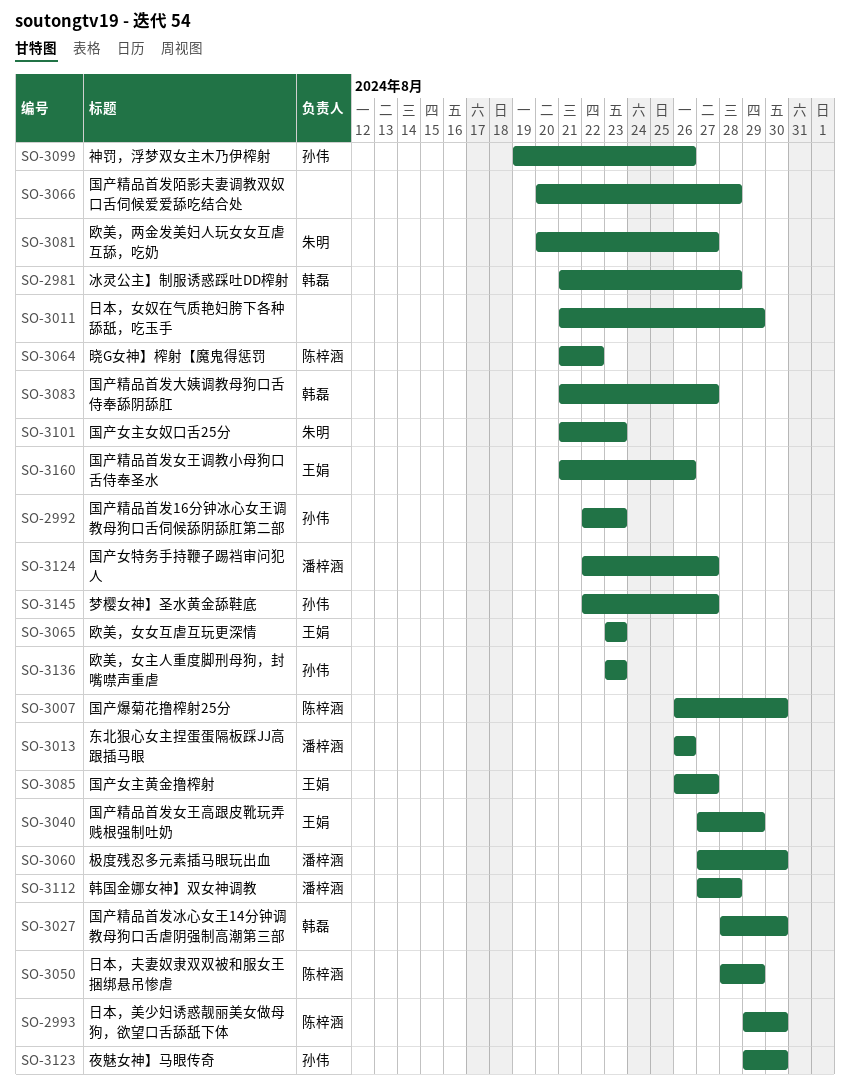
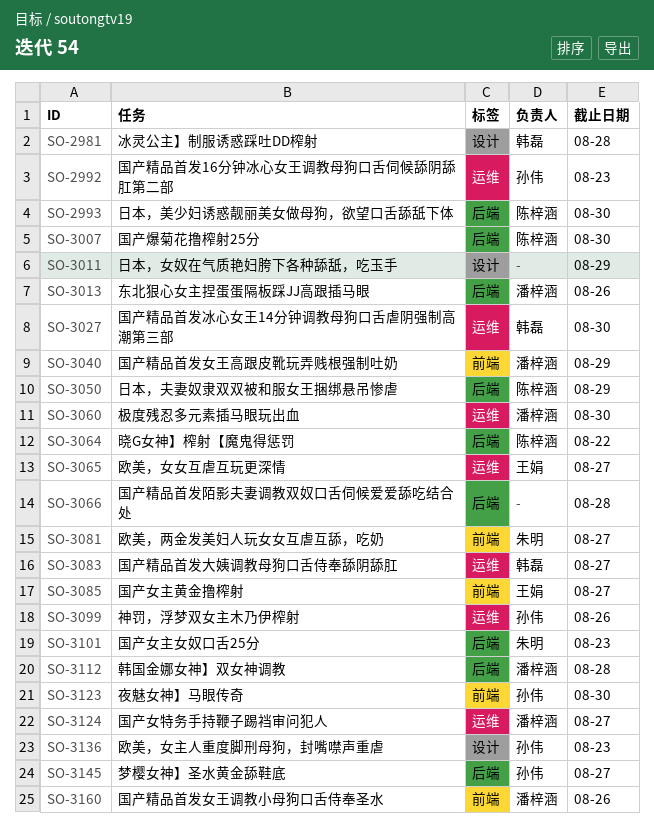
SO-3040, owner: 王娟 -> 潘梓涵
SO-3065, due: Aug 23 -> Aug 27
SO-3160, owner: 王娟 -> 潘梓涵

